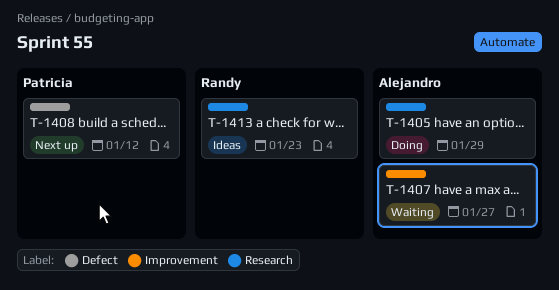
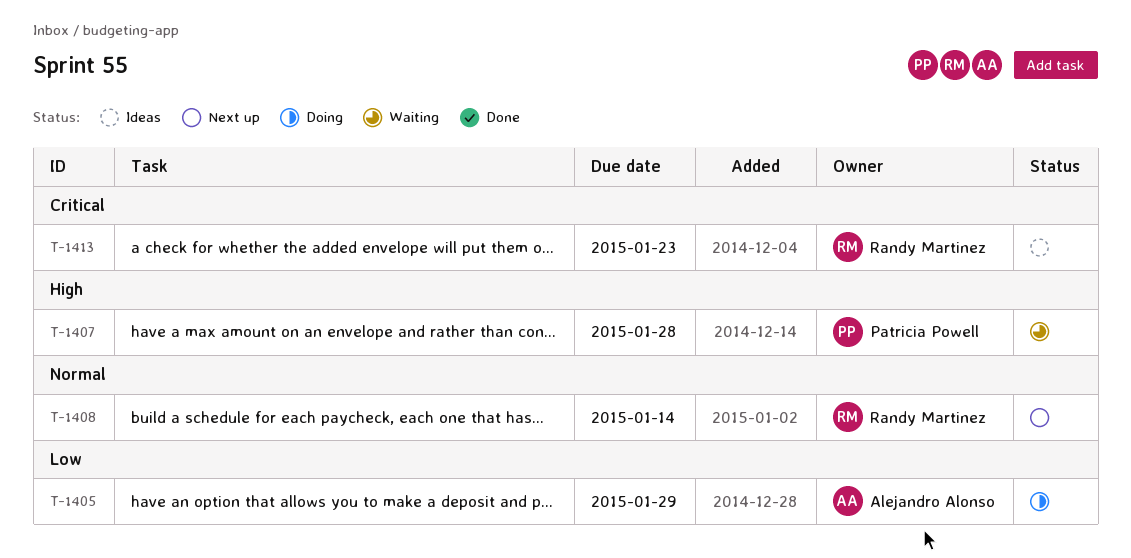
T-1407, owner: Alejandro Alonso -> Patricia Powell
T-1407, due: Jan 27 -> Jan 28
T-1408, owner: Patricia Powell -> Randy Martinez
T-1408, due: Jan 12 -> Jan 14

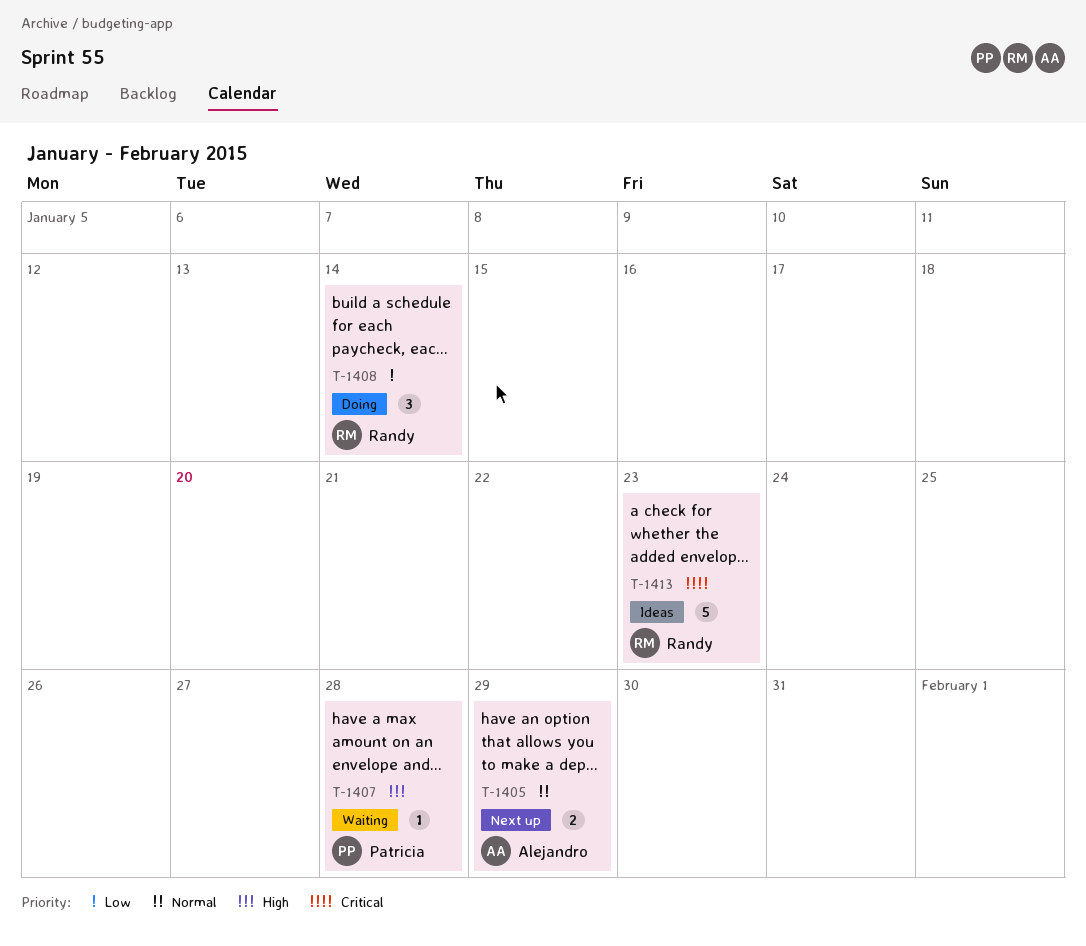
T-1405, status: Doing -> Next up
T-1405, priority: Low -> Normal
T-1408, status: Next up -> Doing
T-1408, priority: Normal -> Low

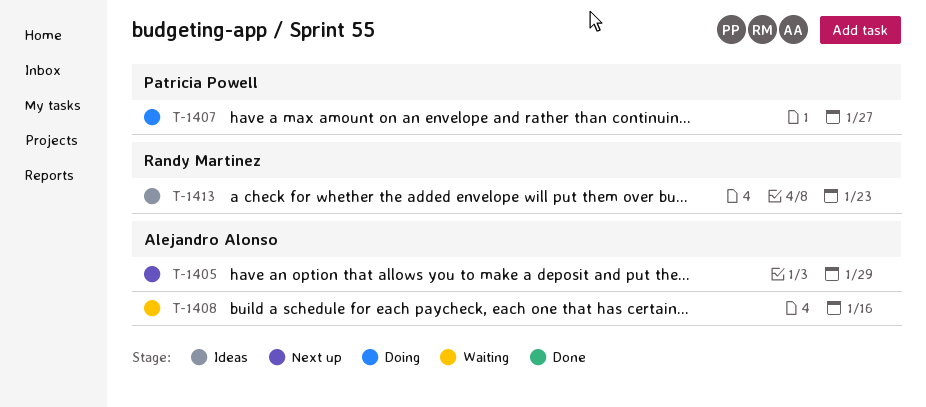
T-1407, status: Waiting -> Doing
T-1407, due: Jan 28 -> Jan 27
T-1408, status: Doing -> Waiting
T-1408, owner: Randy Martinez -> Alejandro Alonso
T-1408, due: Jan 14 -> Jan 16

